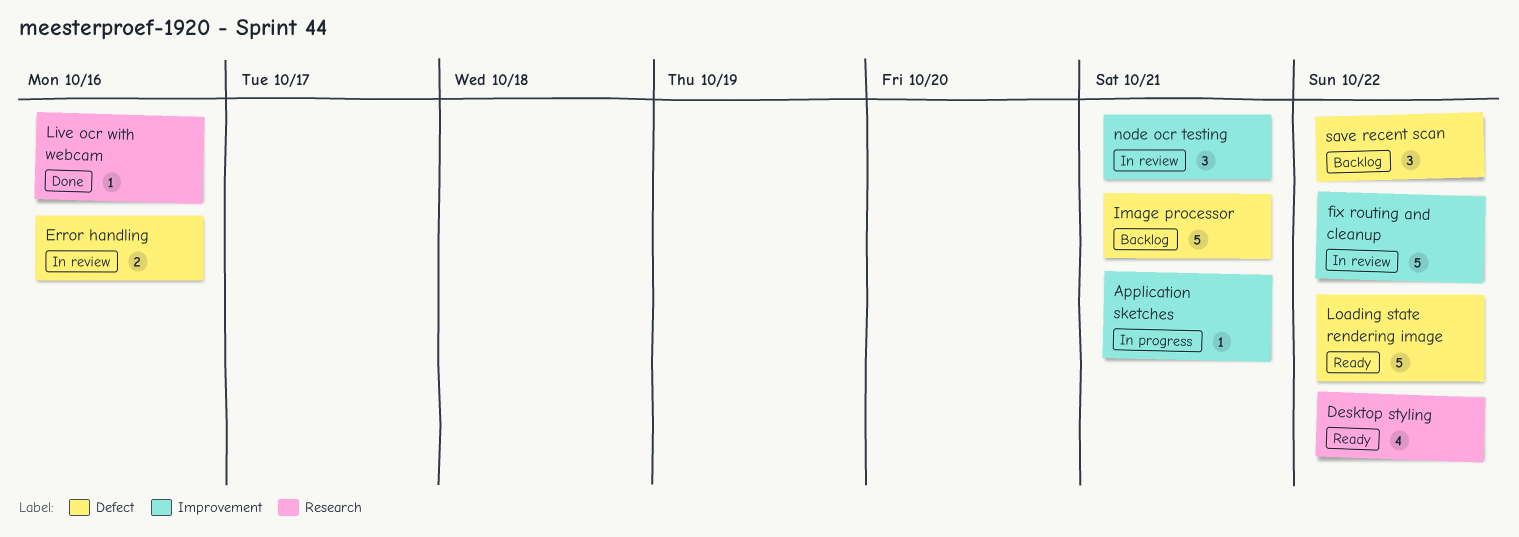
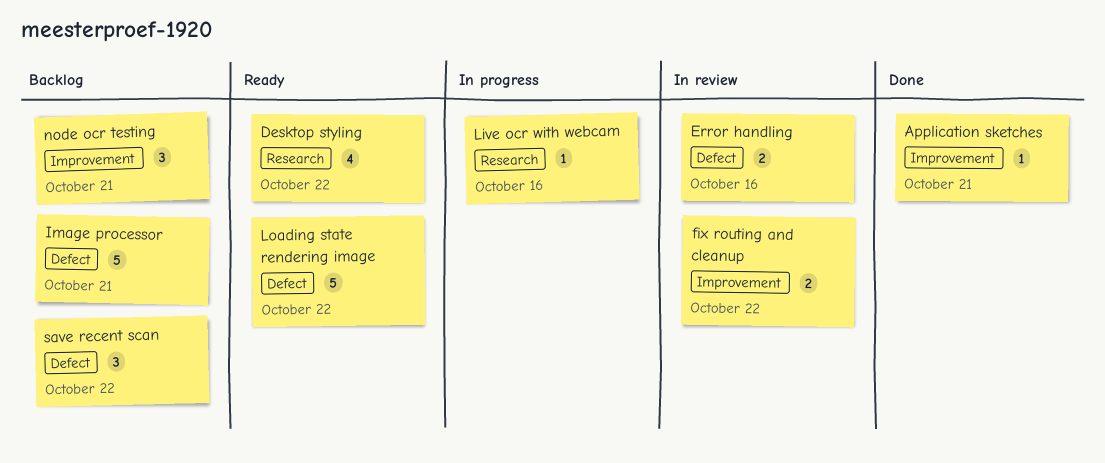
Application sketches, status: In progress -> Done
fix routing and cleanup, estimate: 5 -> 2
Live ocr with webcam, status: Done -> In progress
node ocr testing, status: In review -> Backlog

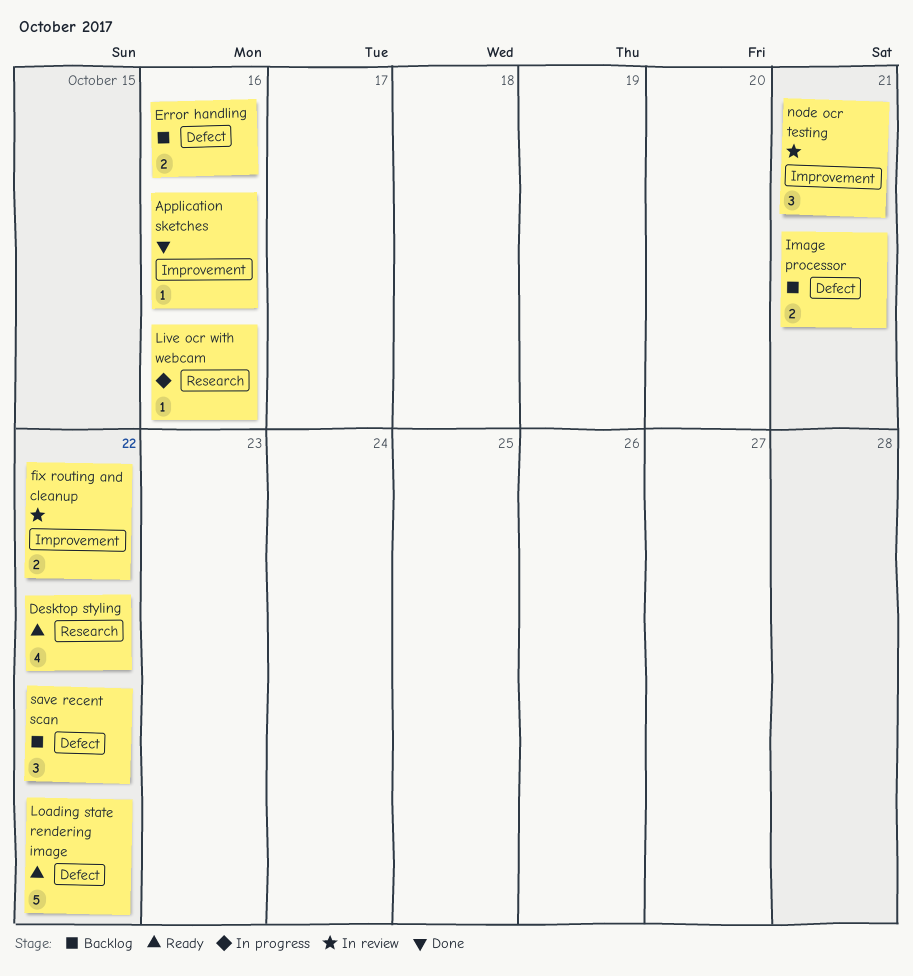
Application sketches, due: Oct 21 -> Oct 16
Error handling, status: In review -> Backlog
Image processor, estimate: 5 -> 2
node ocr testing, status: Backlog -> In review

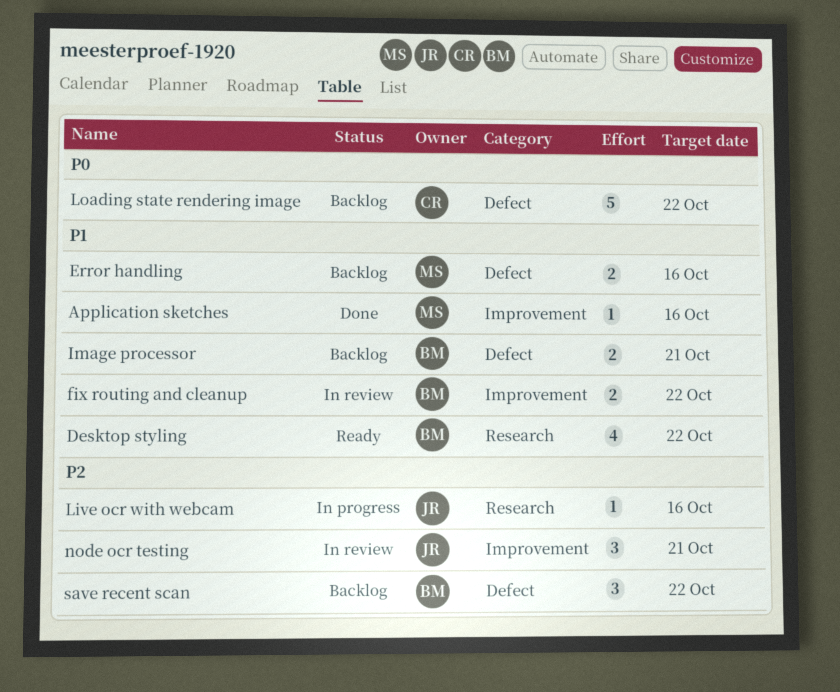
Loading state rendering image, status: Ready -> Backlog

